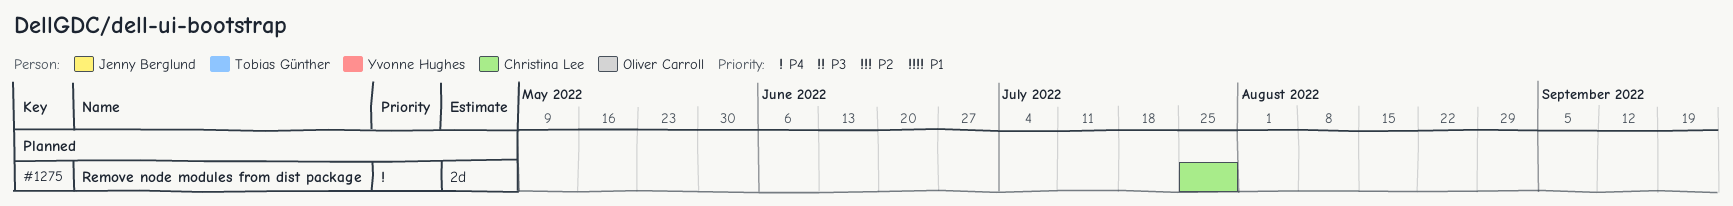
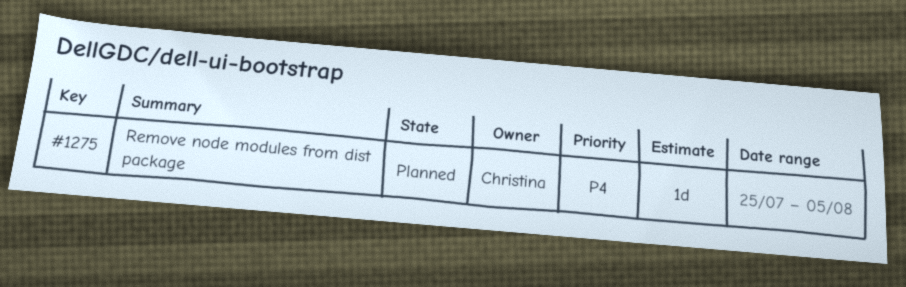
#1275, estimate: 2d -> 1d
#1275, due: Jul 29 -> Aug 5

